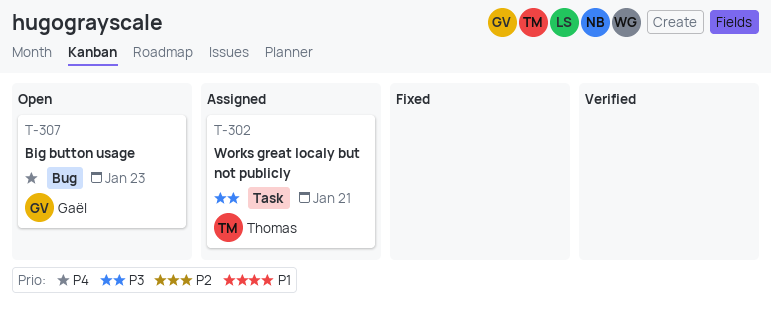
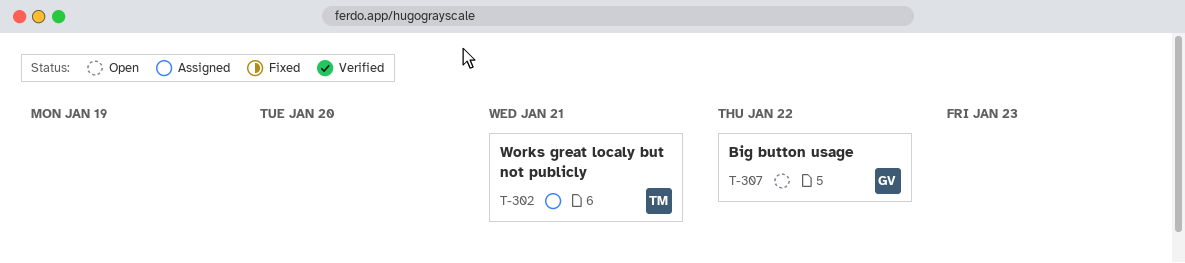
T-307, due: Jan 23 -> Jan 22

